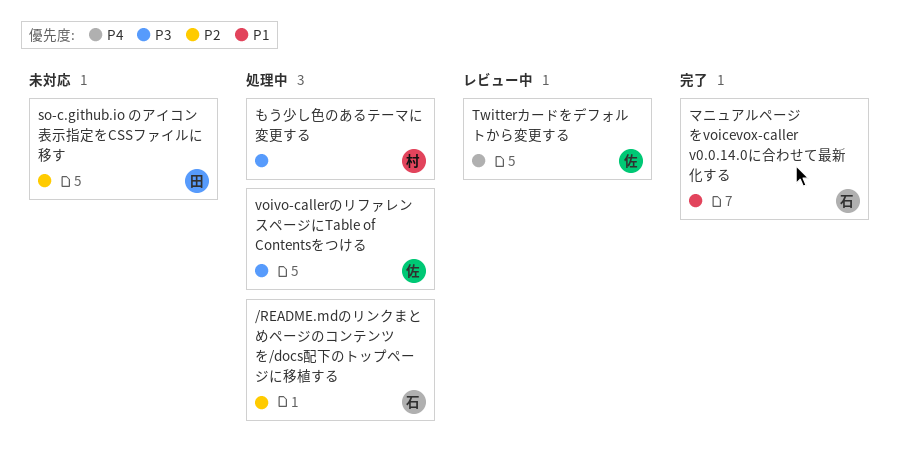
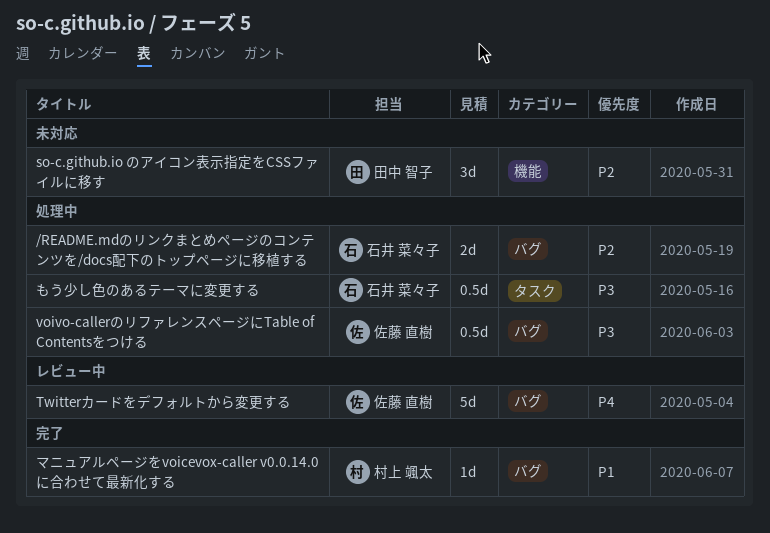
もう少し色のあるテーマに変更する, owner: 村上 颯太 -> 石井 菜々子
マニュアルページをvoicevox-caller v0.0.14.0に合わせて最新化する, owner: 石井 菜々子 -> 村上 颯太

